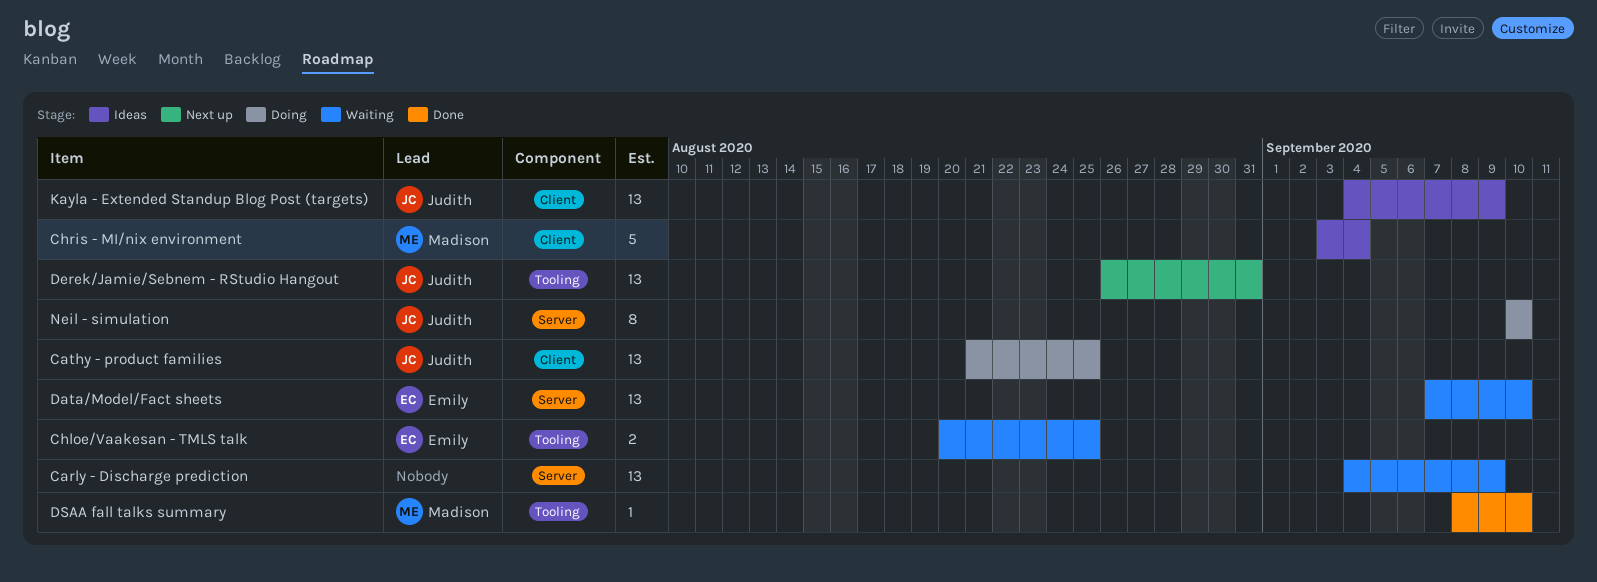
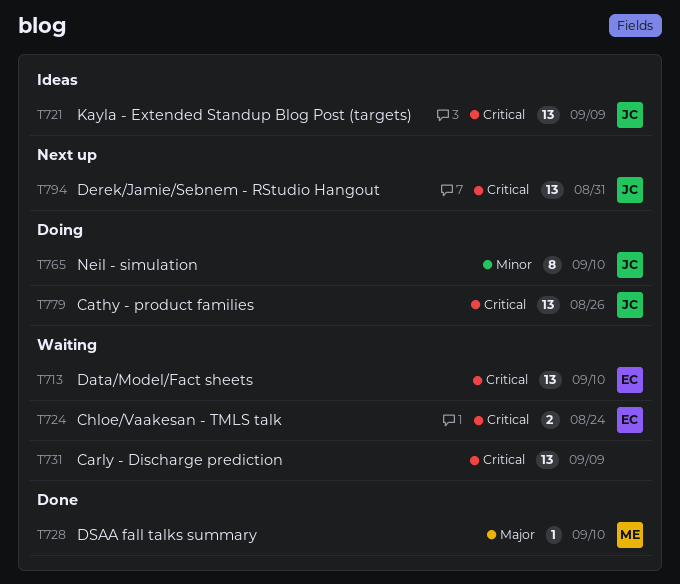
Cathy - product families, due: Aug 25 -> Aug 26
Chloe/Vaakesan - TMLS talk, due: Aug 25 -> Aug 24
Chris - MI/nix environment: present -> none

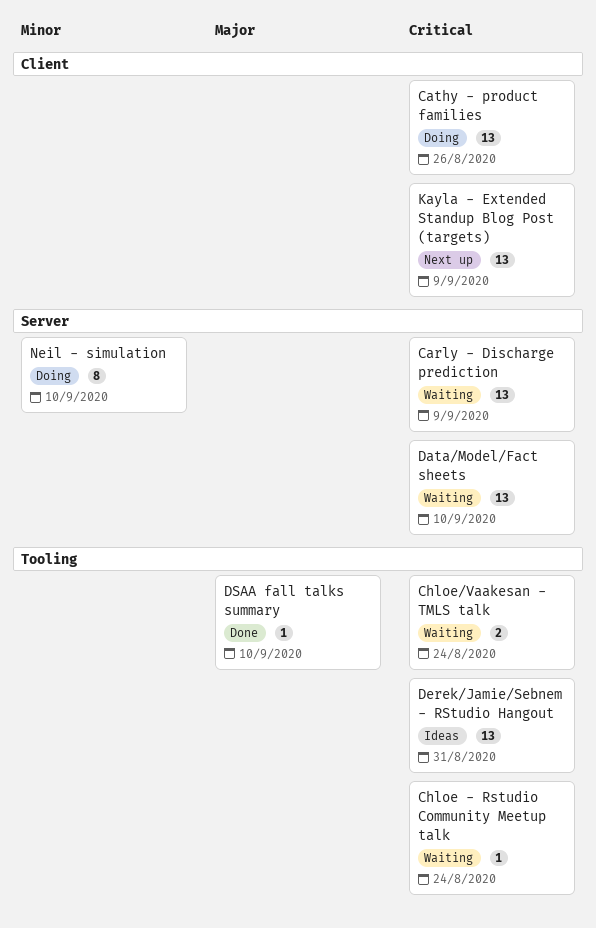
Chloe - Rstudio Community Meetup talk: none -> present
Derek/Jamie/Sebnem - RStudio Hangout, status: Next up -> Ideas
Kayla - Extended Standup Blog Post (targets), status: Ideas -> Next up

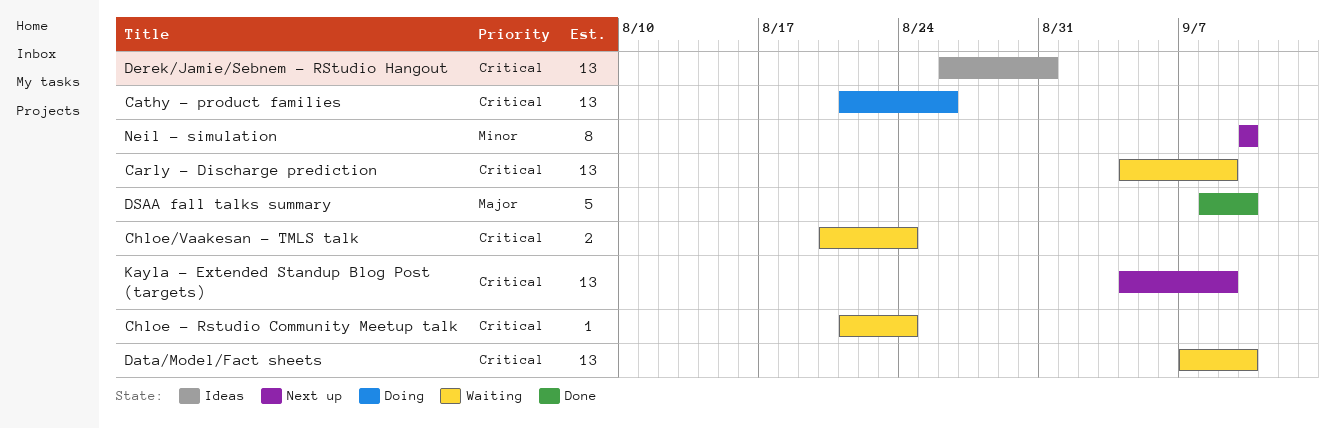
DSAA fall talks summary, estimate: 1 -> 5
Neil - simulation, status: Doing -> Next up

